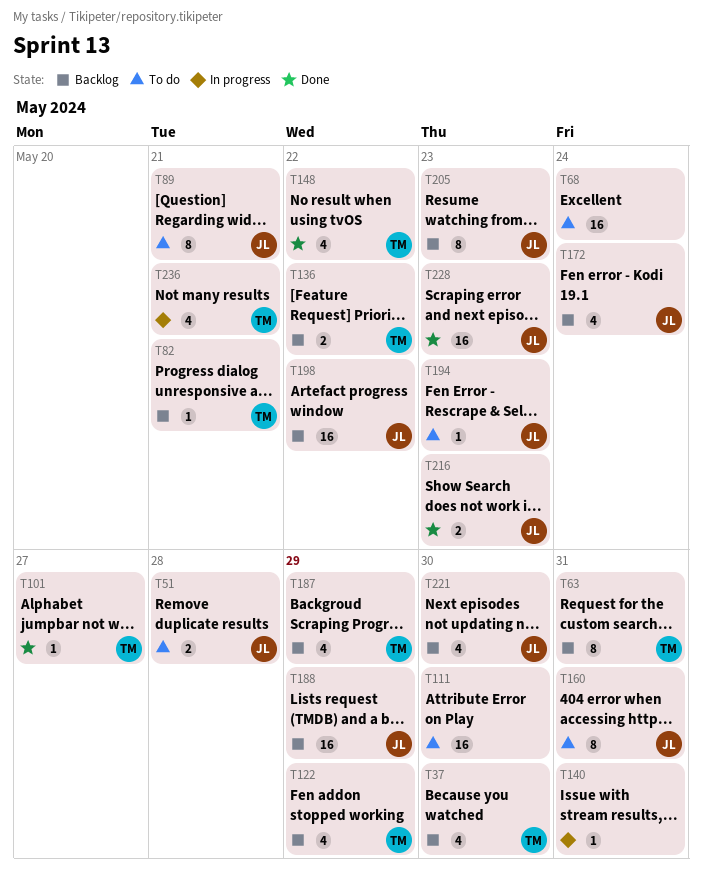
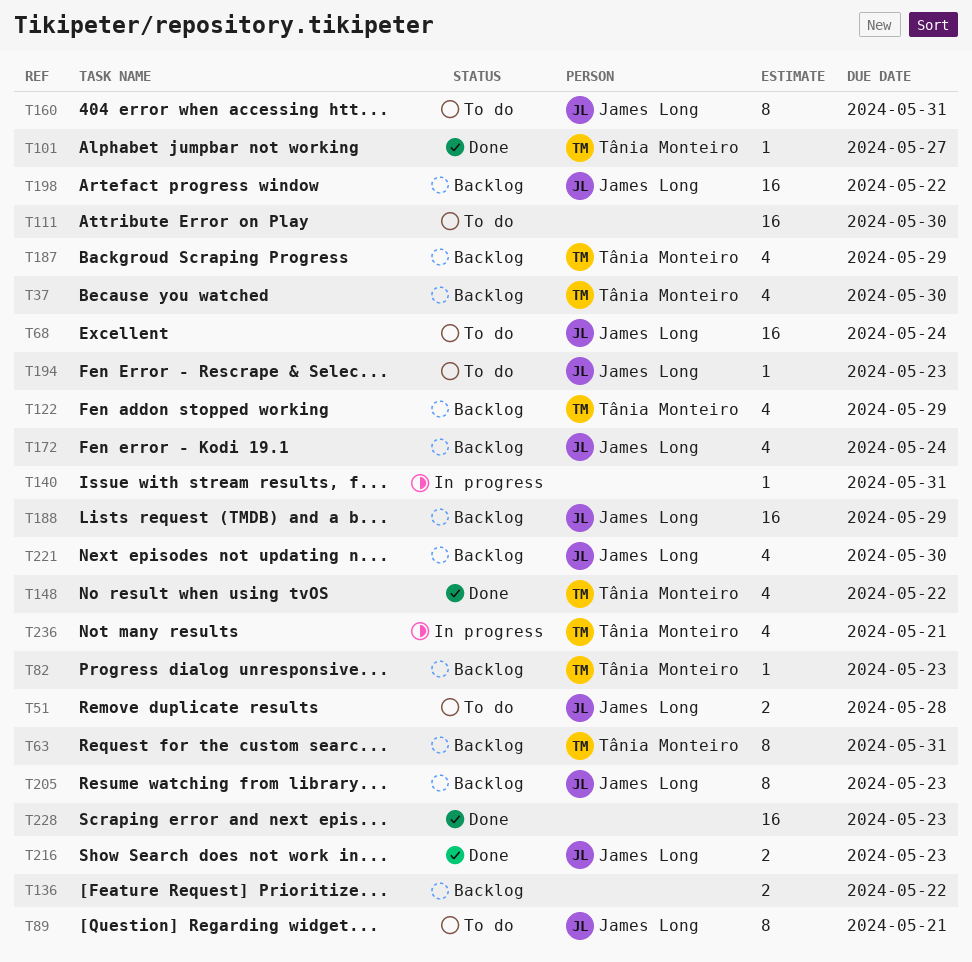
T68, owner: none -> James Long
T82, due: May 21 -> May 23
T136, owner: Tânia Monteiro -> none
T228, owner: James Long -> none

